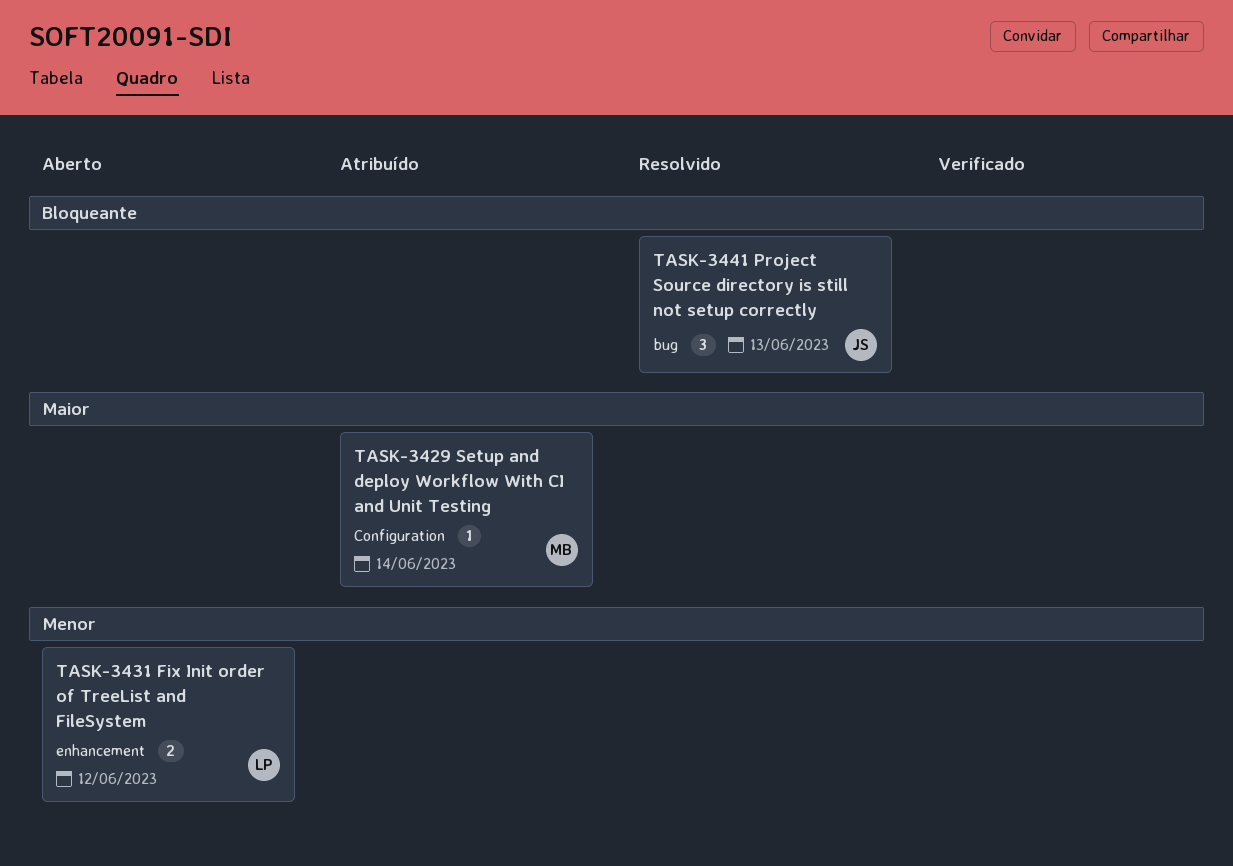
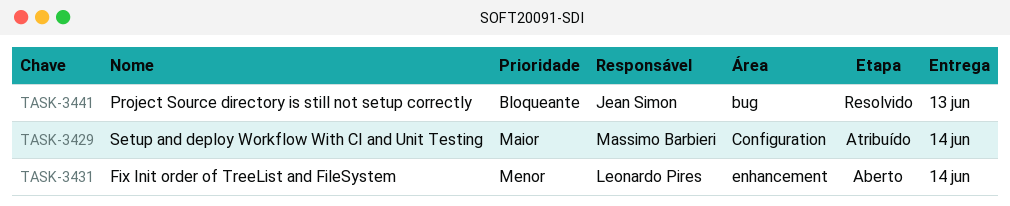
TASK-3431, due: Jun 12 -> Jun 14

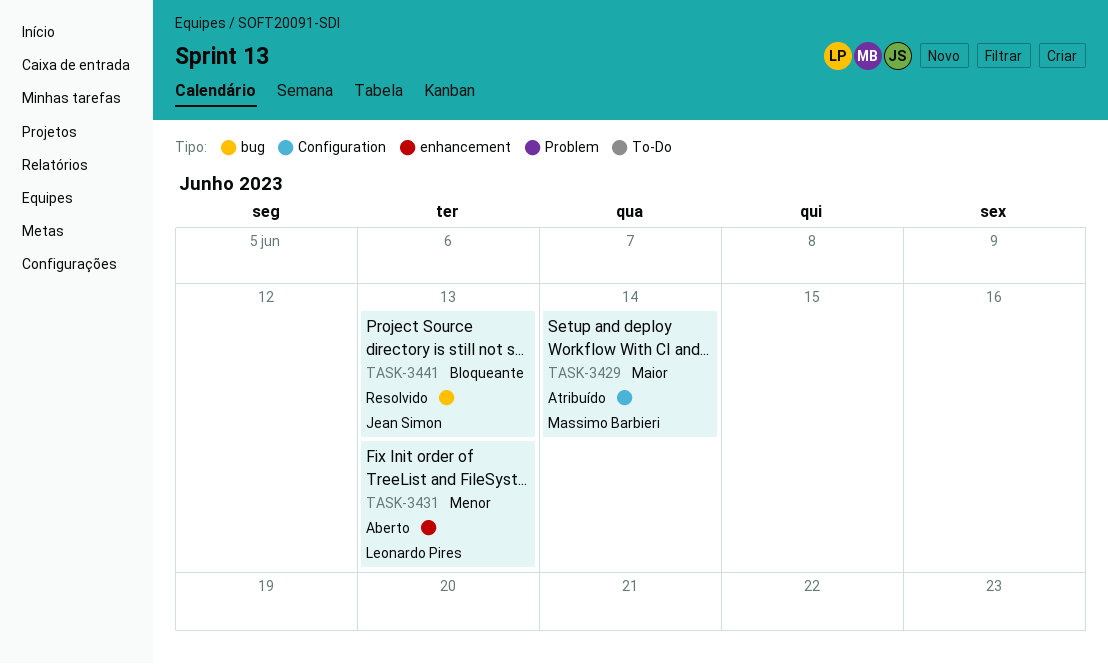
TASK-3431, due: Jun 14 -> Jun 13

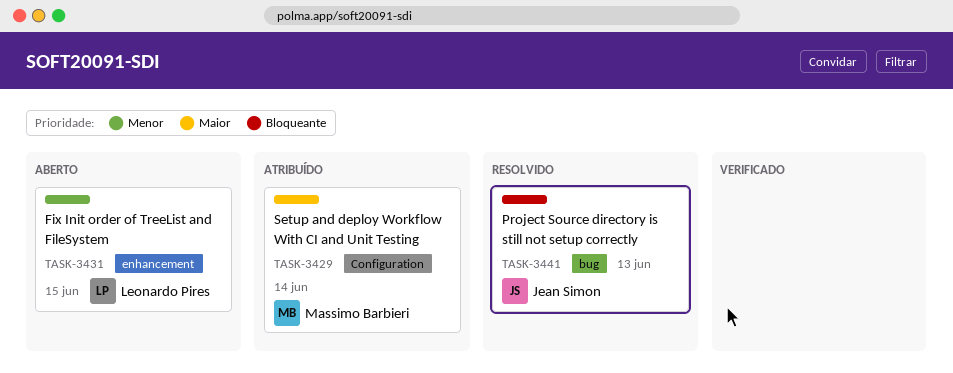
TASK-3431, due: Jun 13 -> Jun 15

